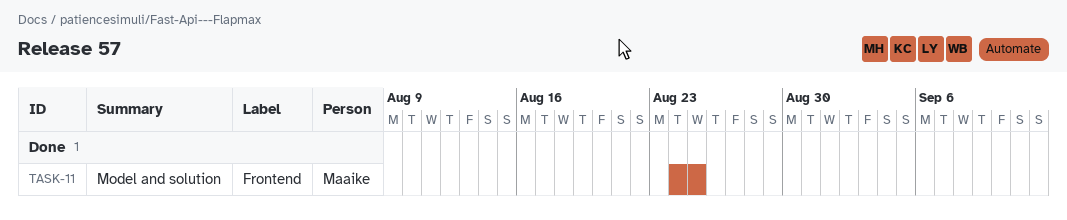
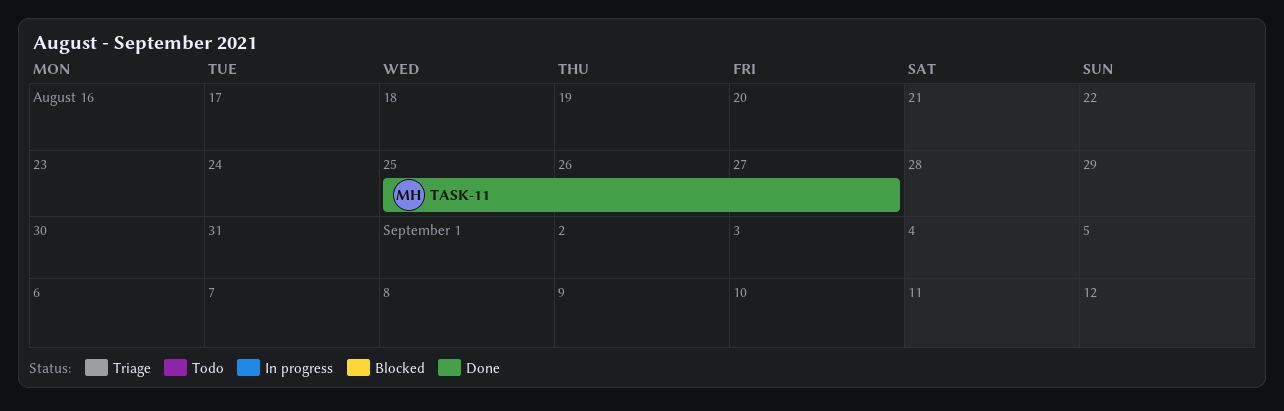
TASK-11, start: Aug 24 -> Aug 25
TASK-11, due: Aug 25 -> Aug 27

